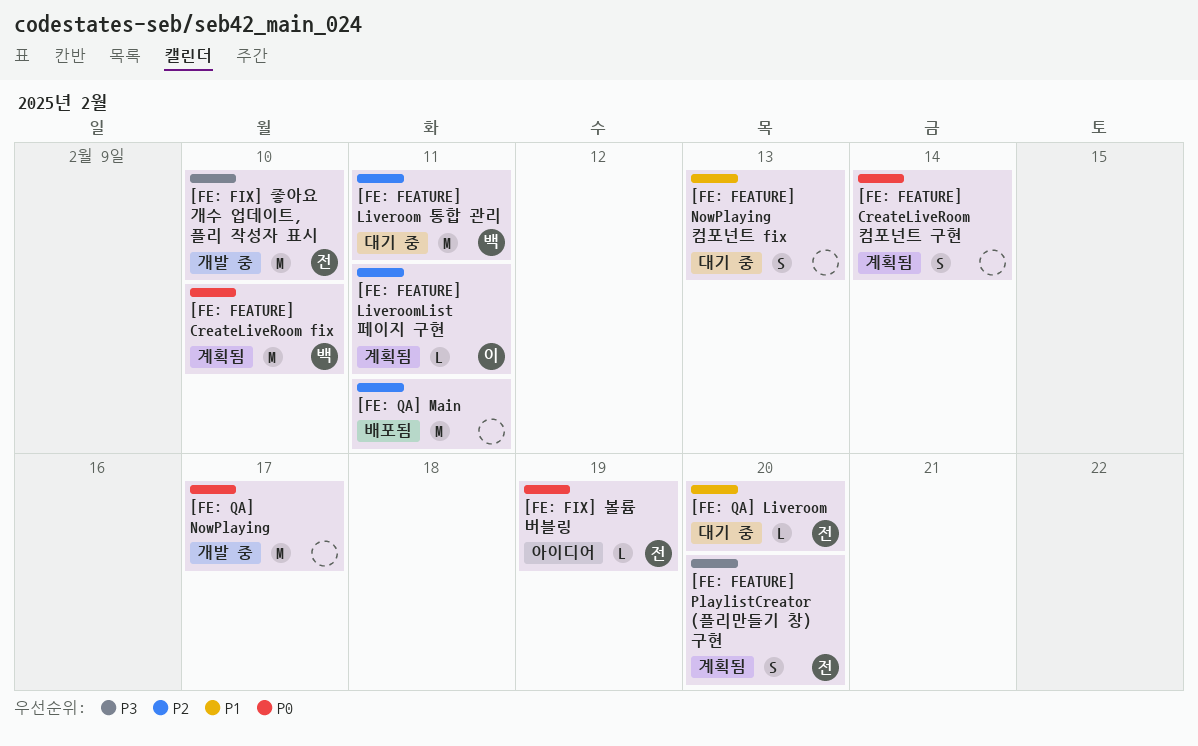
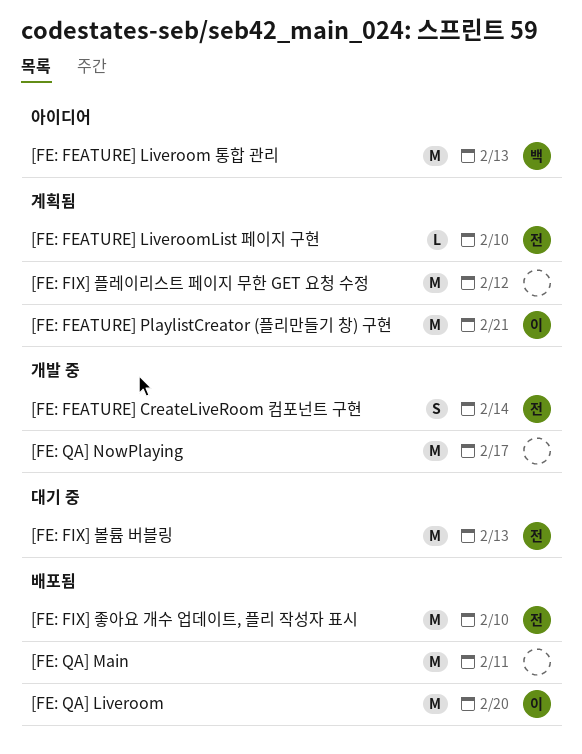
[FE: FEATURE] CreateLiveRoom fix: present -> none
[FE: FEATURE] CreateLiveRoom 컴포넌트 구현, status: 계획됨 -> 개발 중
[FE: FEATURE] CreateLiveRoom 컴포넌트 구현, owner: none -> 전
[FE: FEATURE] Liveroom 통합 관리, status: 대기 중 -> 아이디어
[FE: FEATURE] Liveroom 통합 관리, due: Feb 11 -> Feb 13
[FE: FEATURE] LiveroomList 페이지 구현, owner: 이 -> 전
[FE: FEATURE] LiveroomList 페이지 구현, due: Feb 11 -> Feb 10
[FE: FEATURE] NowPlaying 컴포넌트 fix: present -> none
[FE: FEATURE] PlaylistCreator (플리만들기 창) 구현, owner: 전 -> 이
[FE: FEATURE] PlaylistCreator (플리만들기 창) 구현, estimate: S -> M
[FE: FEATURE] PlaylistCreator (플리만들기 창) 구현, due: Feb 20 -> Feb 21
[FE: FIX] 볼륨 버블링, status: 아이디어 -> 대기 중
[FE: FIX] 볼륨 버블링, estimate: L -> M
[FE: FIX] 볼륨 버블링, due: Feb 19 -> Feb 13
[FE: FIX] 좋아요 개수 업데이트, 플리 작성자 표시, status: 개발 중 -> 배포됨
[FE: FIX] 플레이리스트 페이지 무한 GET 요청 수정: none -> present
[FE: QA] Liveroom, status: 대기 중 -> 배포됨
[FE: QA] Liveroom, owner: 전 -> 이
[FE: QA] Liveroom, estimate: L -> M

